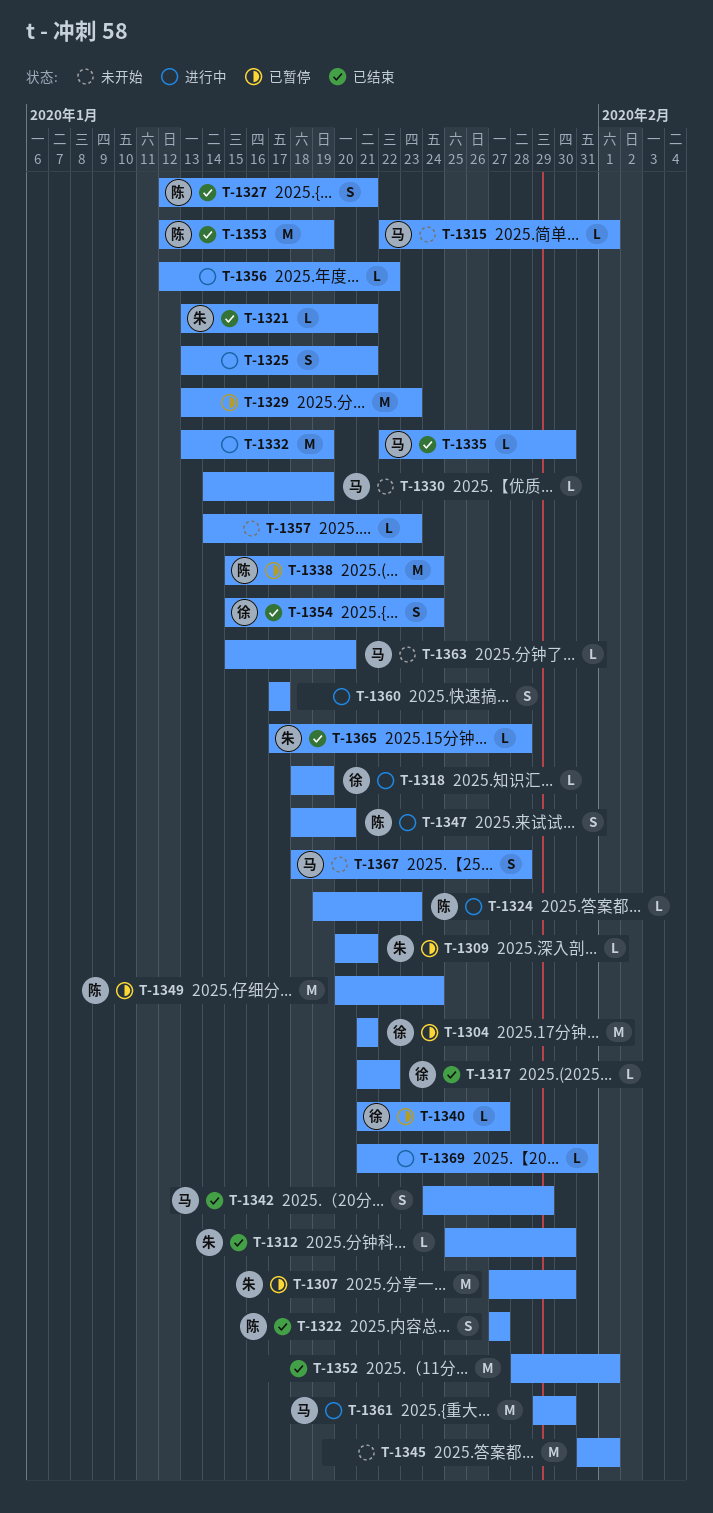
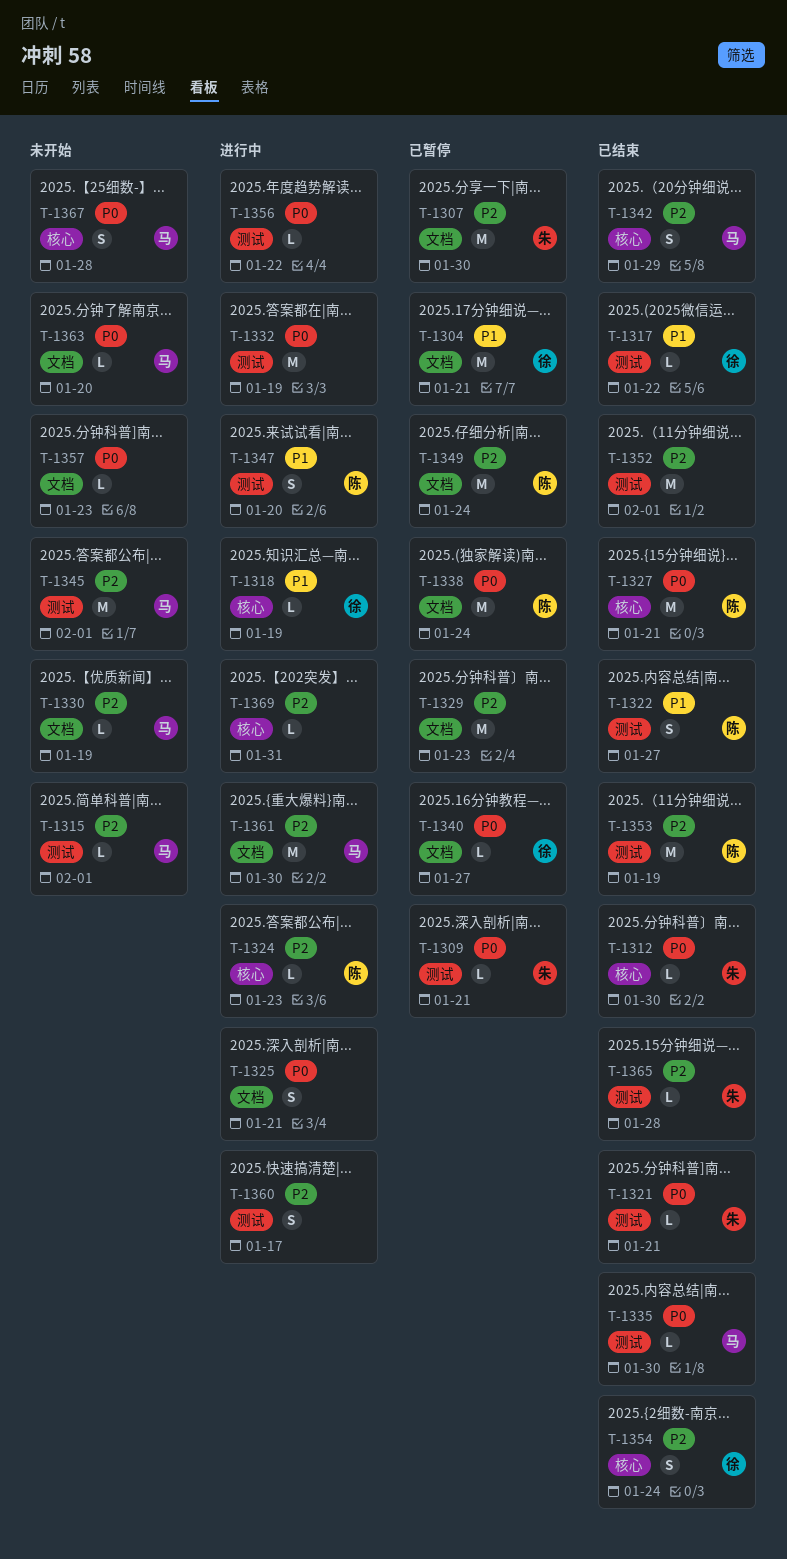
T-1327, estimate: S -> M
T-1345, owner: none -> 马

